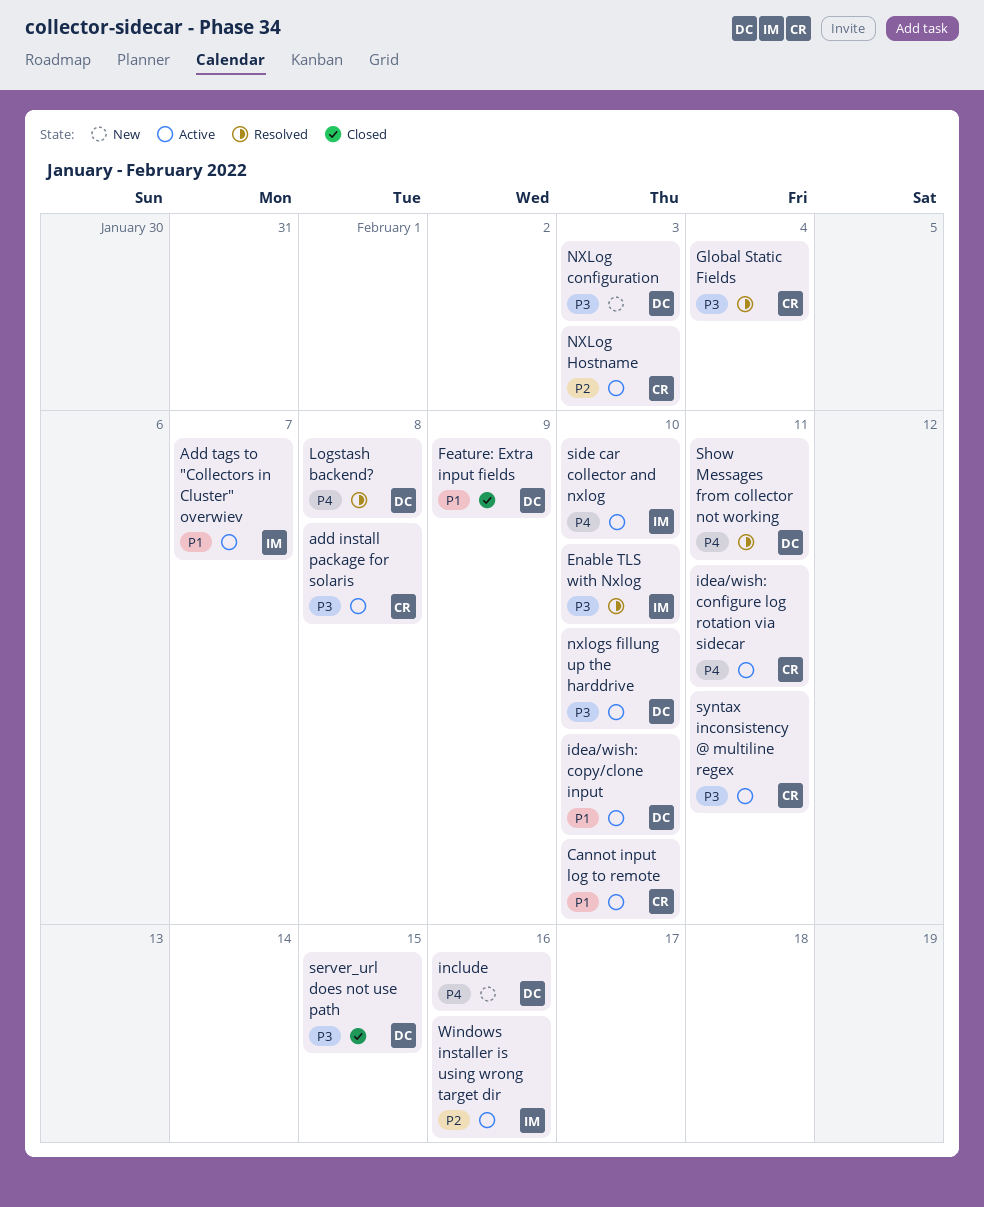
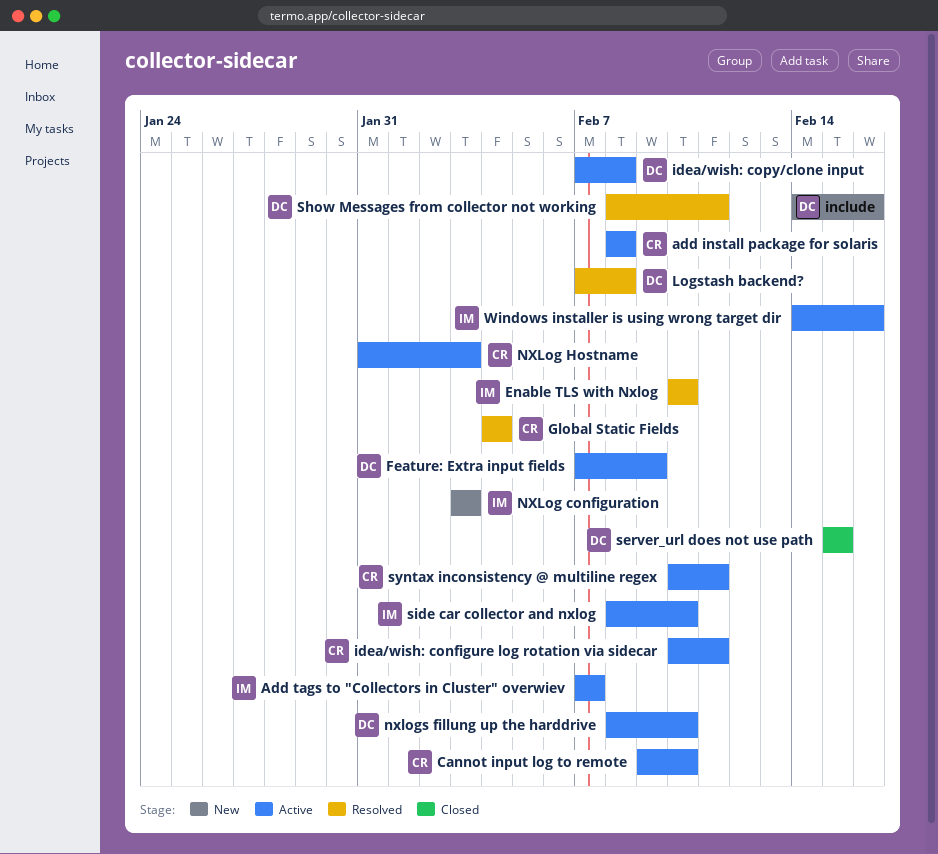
Feature: Extra input fields, status: Closed -> Active
idea/wish: copy/clone input, due: Feb 10 -> Feb 8
NXLog configuration, owner: DC -> IM

